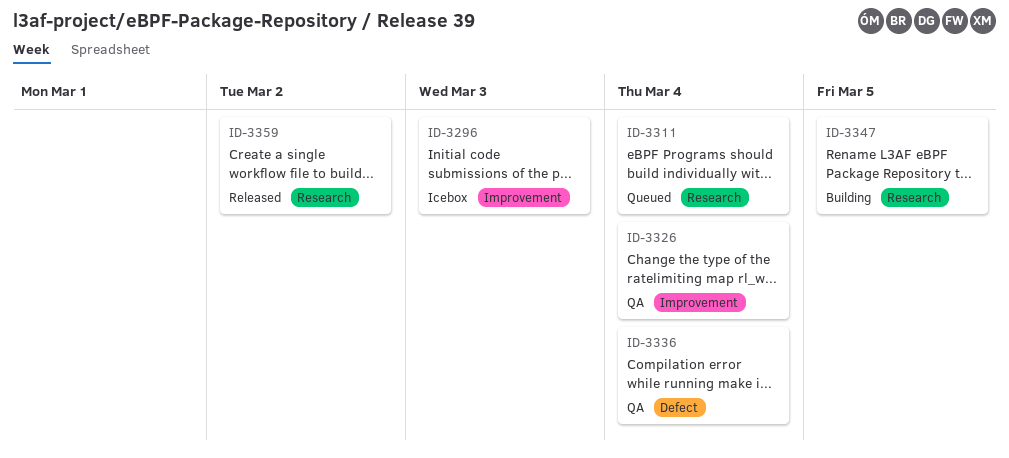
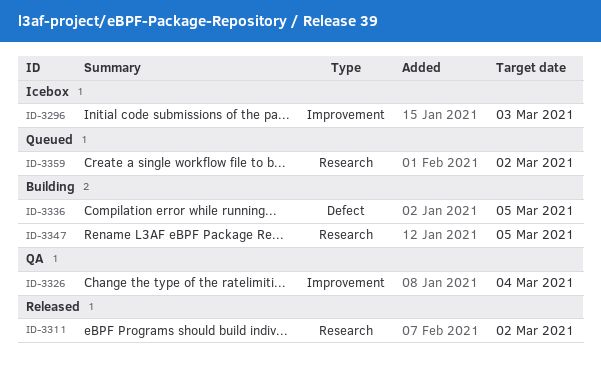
ID-3311, status: Queued -> Released
ID-3311, due: Mar 4 -> Mar 2
ID-3336, status: QA -> Building
ID-3336, due: Mar 4 -> Mar 5
ID-3359, status: Released -> Queued

